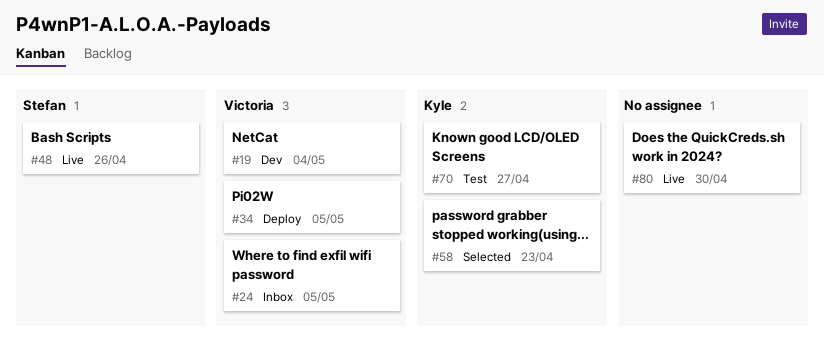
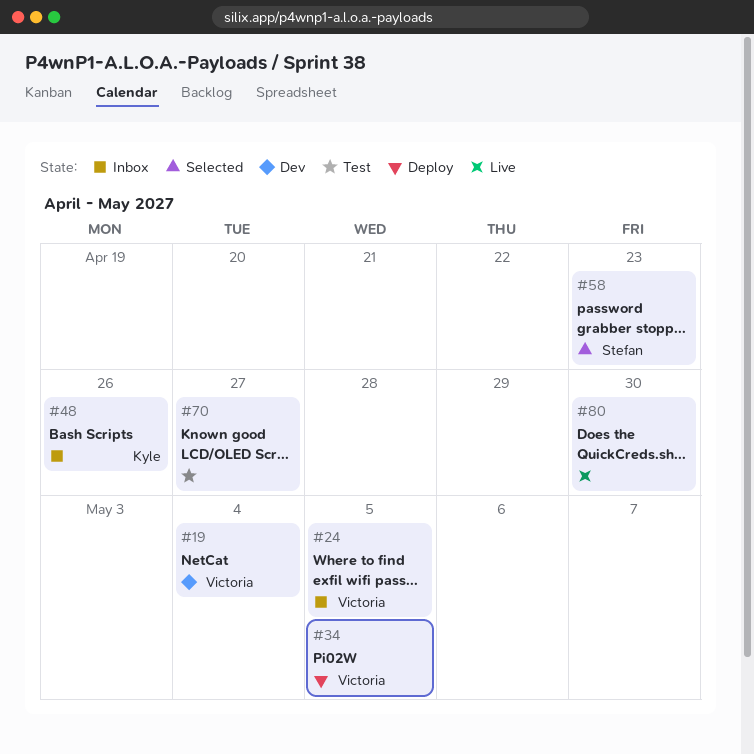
#48, status: Live -> Inbox
#48, owner: Stefan -> Kyle
#58, owner: Kyle -> Stefan
#70, owner: Kyle -> none

